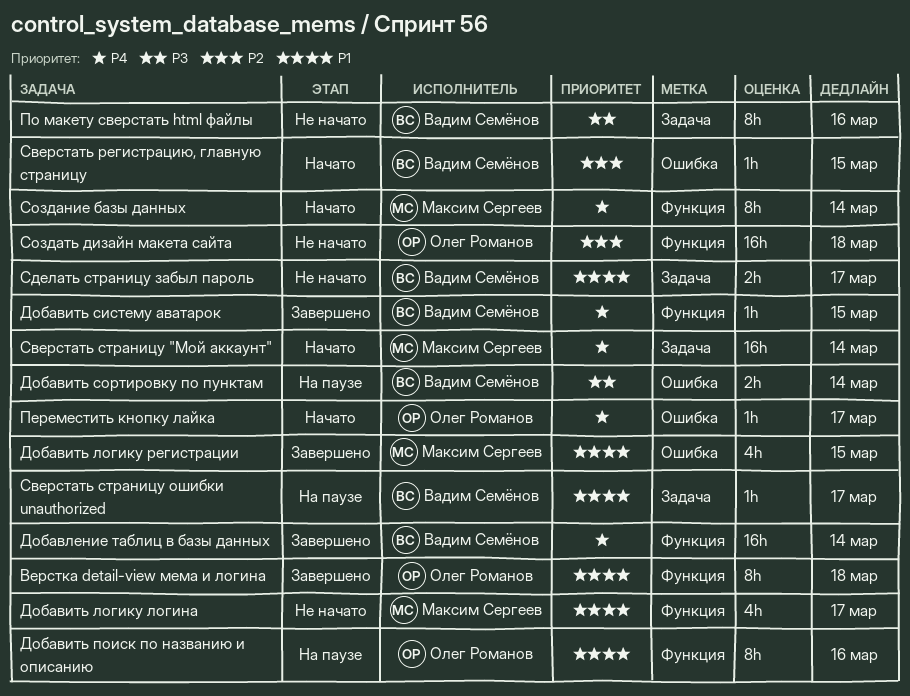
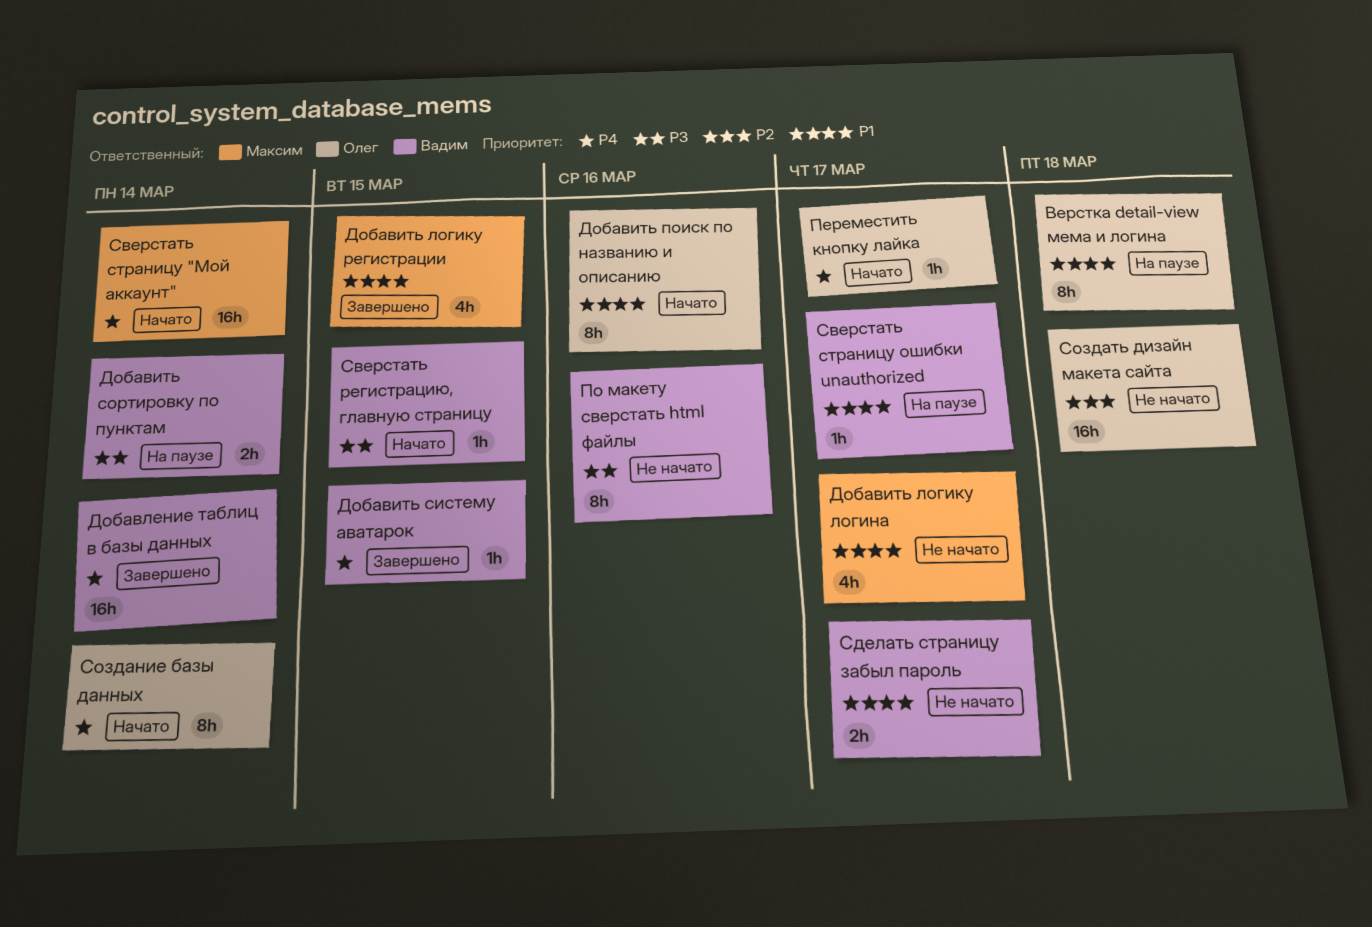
Верстка detail-view мема и логина, status: Завершено -> На паузе
Добавить поиск по названию и описанию, status: На паузе -> Начато
Сверстать регистрацию, главную страницу, priority: P2 -> P3
Создание базы данных, owner: Максим Сергеев -> Олег Романов

